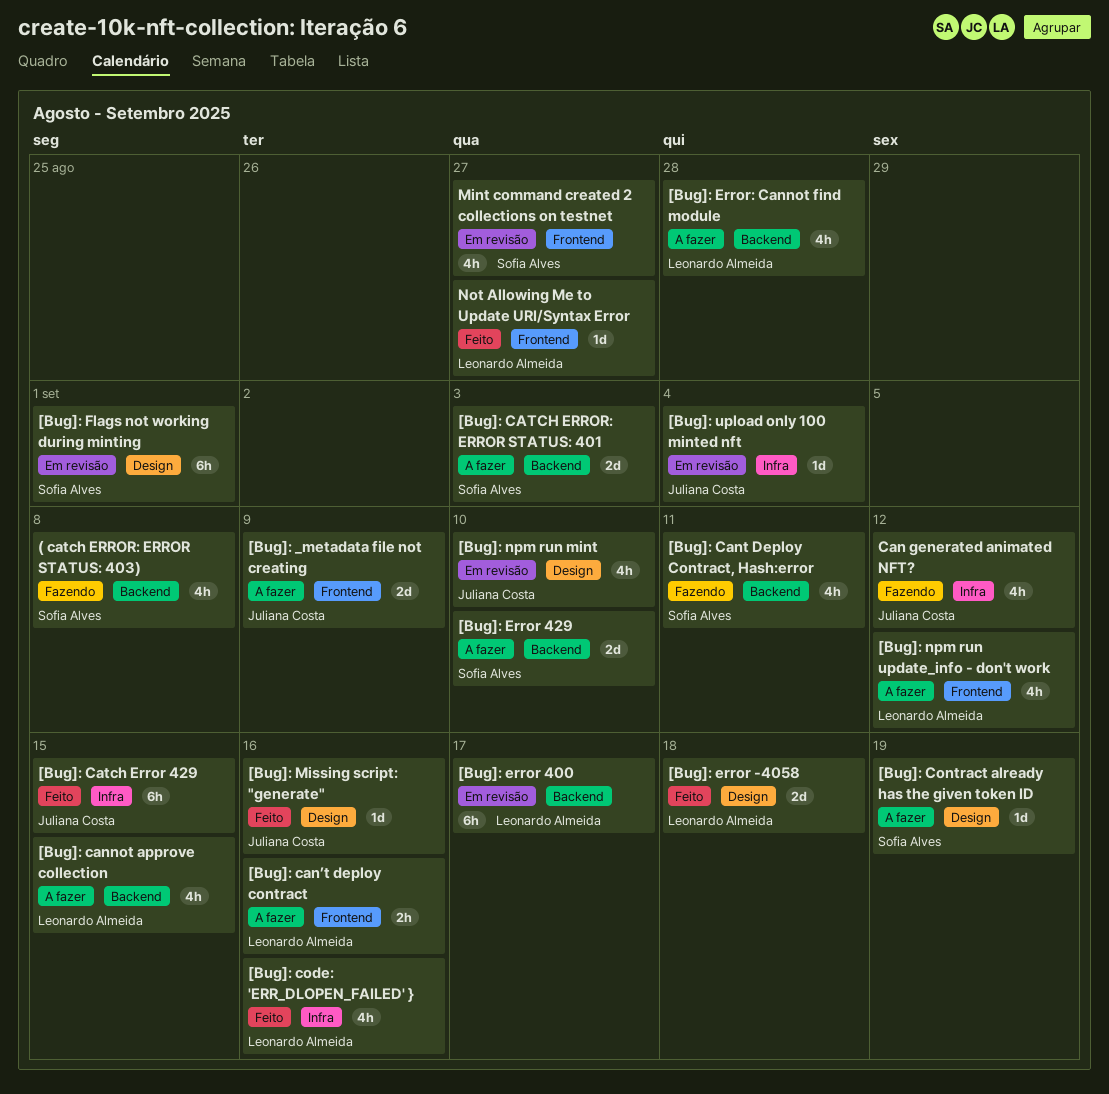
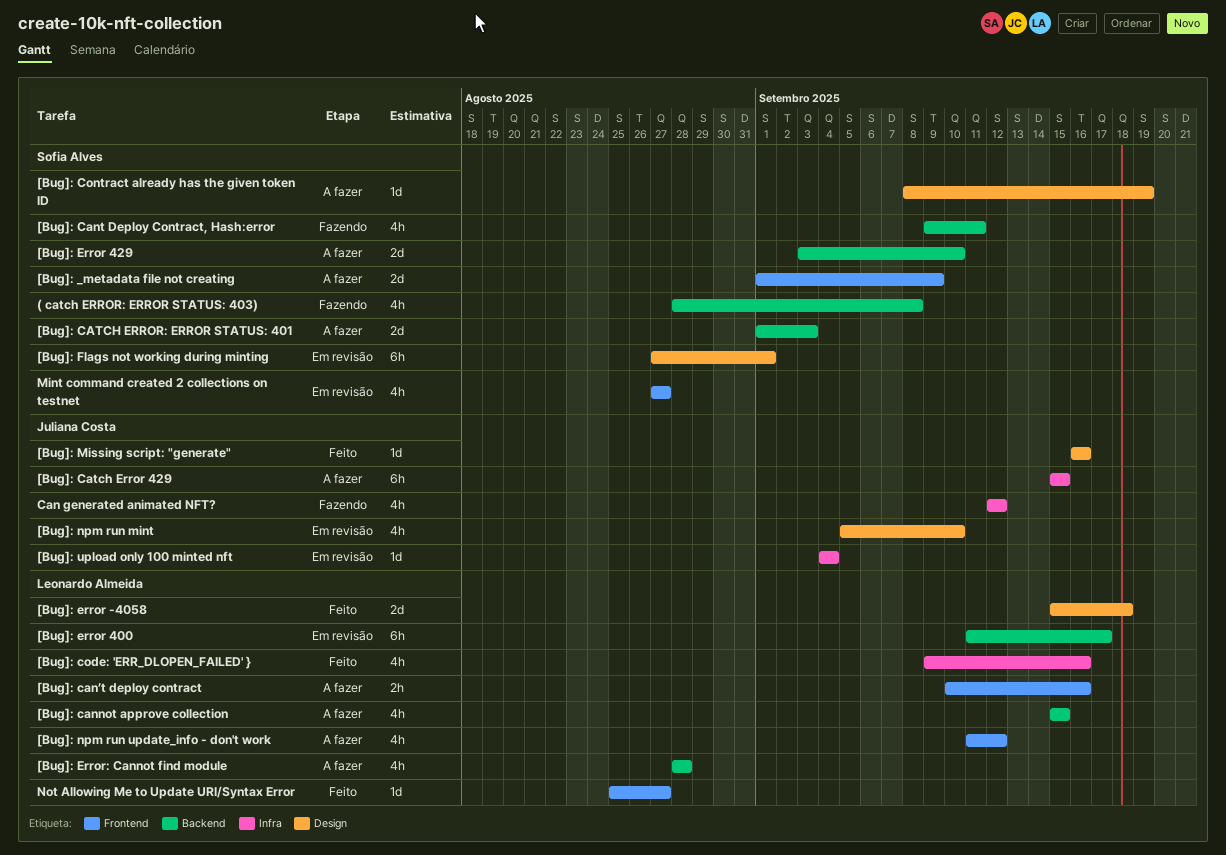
[Bug]: _metadata file not creating, owner: Juliana Costa -> Sofia Alves
[Bug]: Catch Error 429, status: Feito -> A fazer

